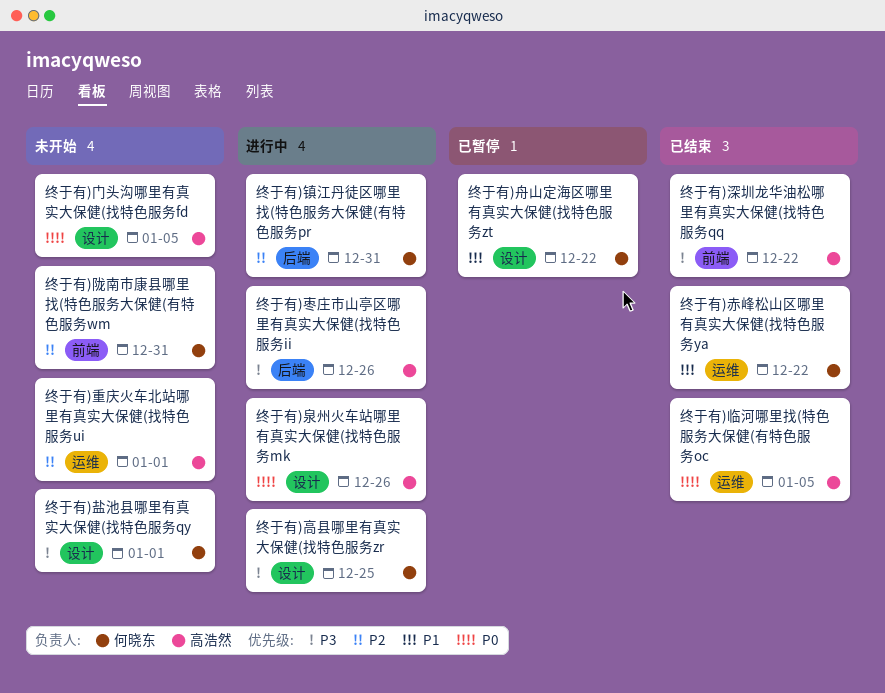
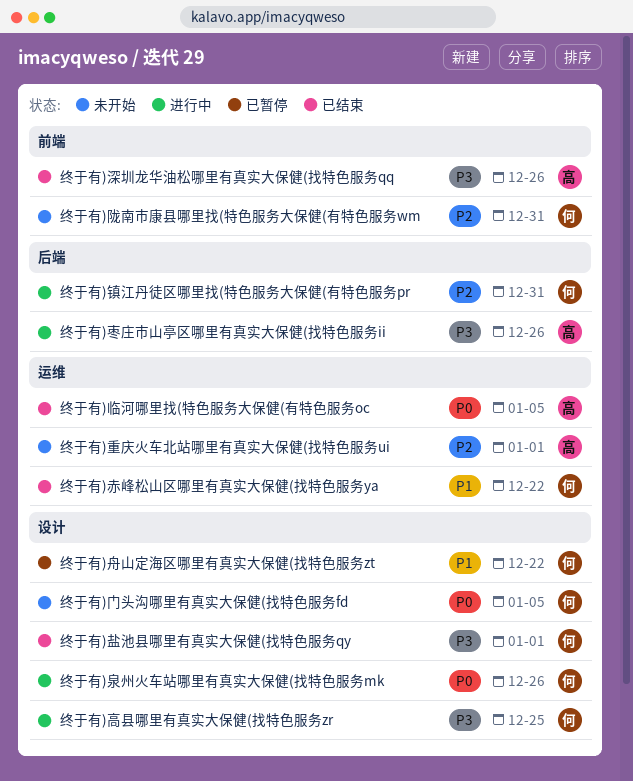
终于有)泉州火车站哪里有真实大保健(找特色服务mk, owner: 高浩然 -> 何晓东
终于有)深圳龙华油松哪里有真实大保健(找特色服务qq, due: Dec 22 -> Dec 26
终于有)盐池县哪里有真实大保健(找特色服务qy, status: 未开始 -> 已结束
终于有)门头沟哪里有真实大保健(找特色服务fd, owner: 高浩然 -> 何晓东

